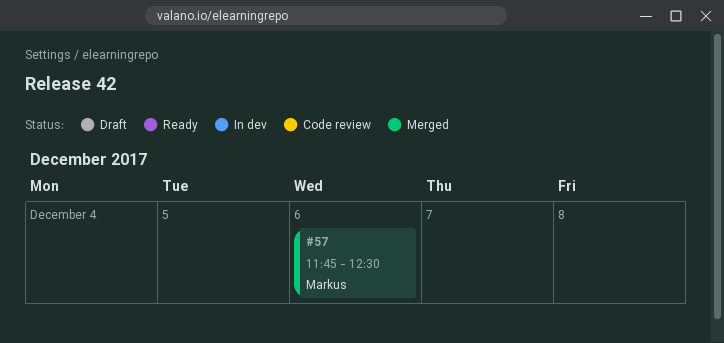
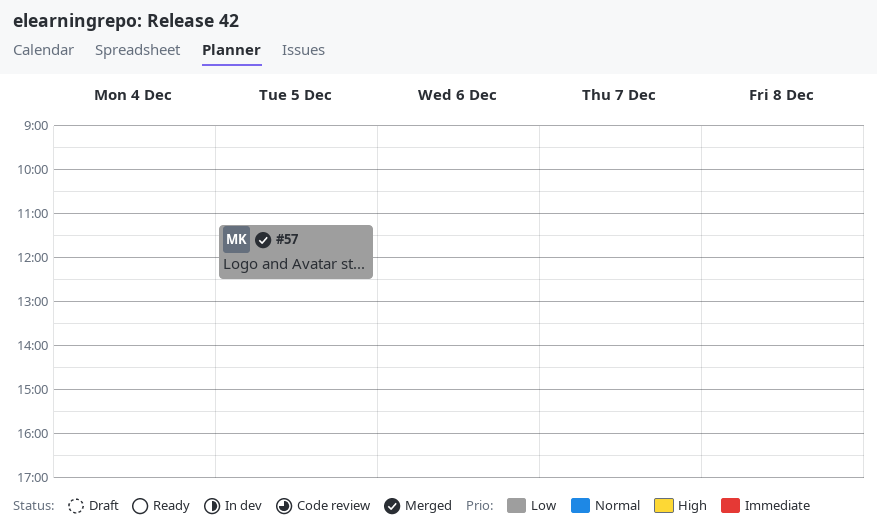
#57, day: Dec 6 -> Dec 5
#57, begins: 11:45 -> 11:15

